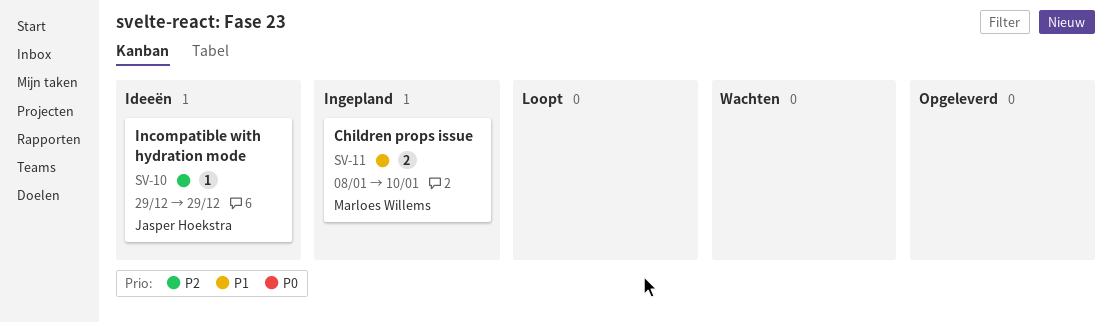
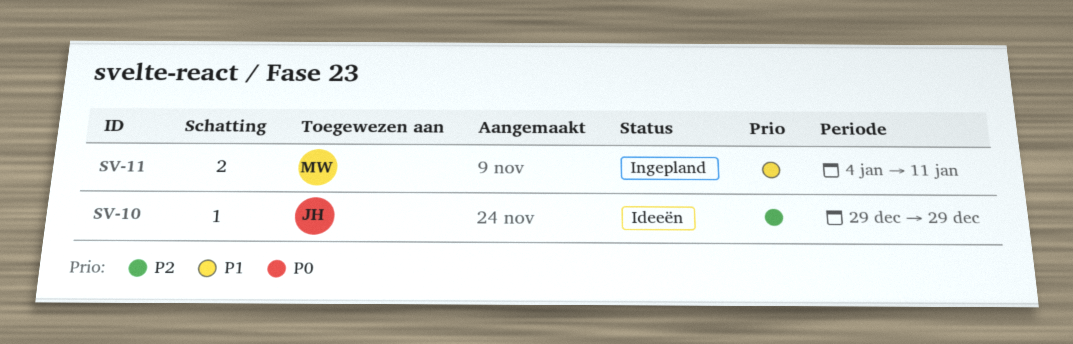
SV-11, start: Jan 8 -> Jan 4
SV-11, due: Jan 10 -> Jan 11

